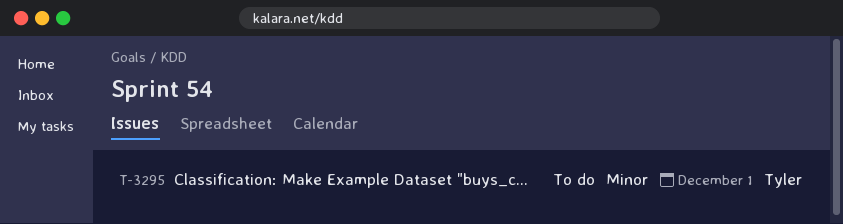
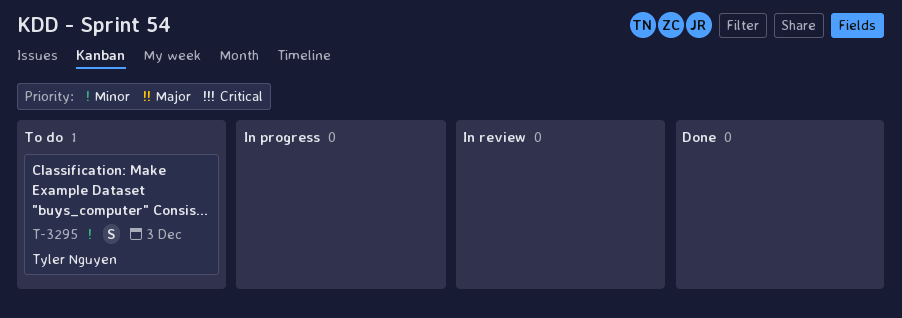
T-3295, due: Dec 1 -> Dec 3

